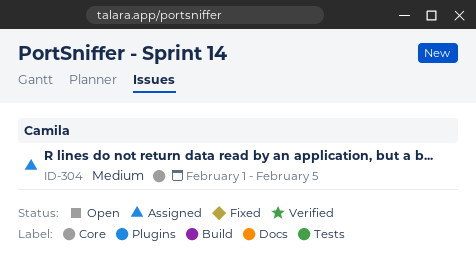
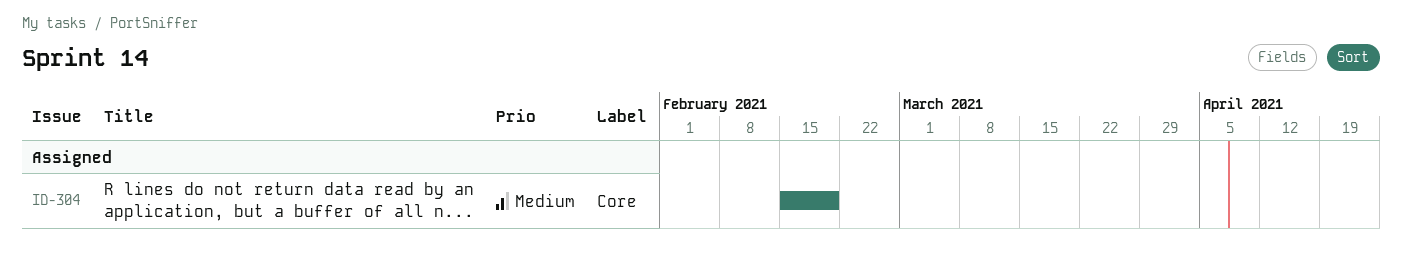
ID-304, start: Feb 1 -> Feb 15
ID-304, due: Feb 5 -> Feb 19

